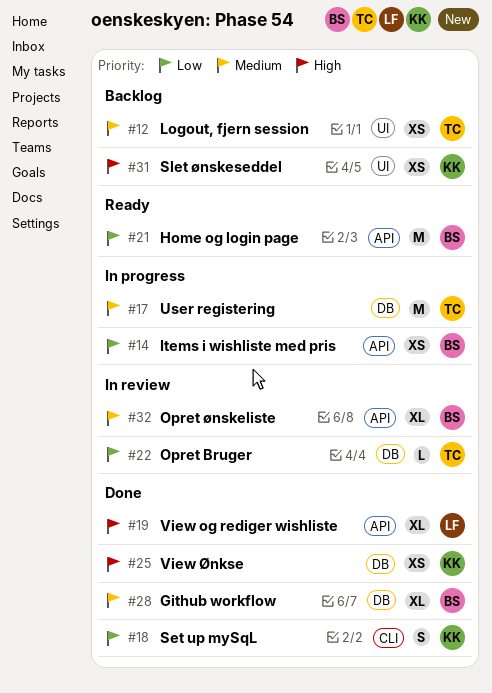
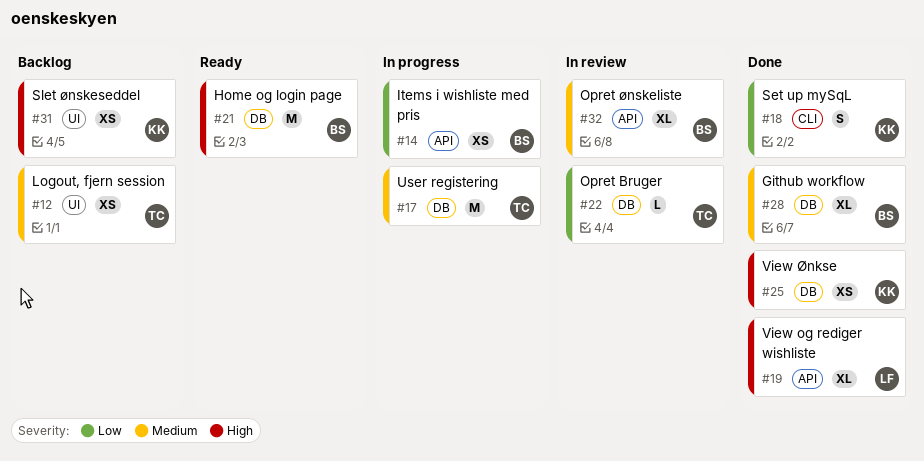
#21, priority: Low -> High
#21, label: API -> DB

